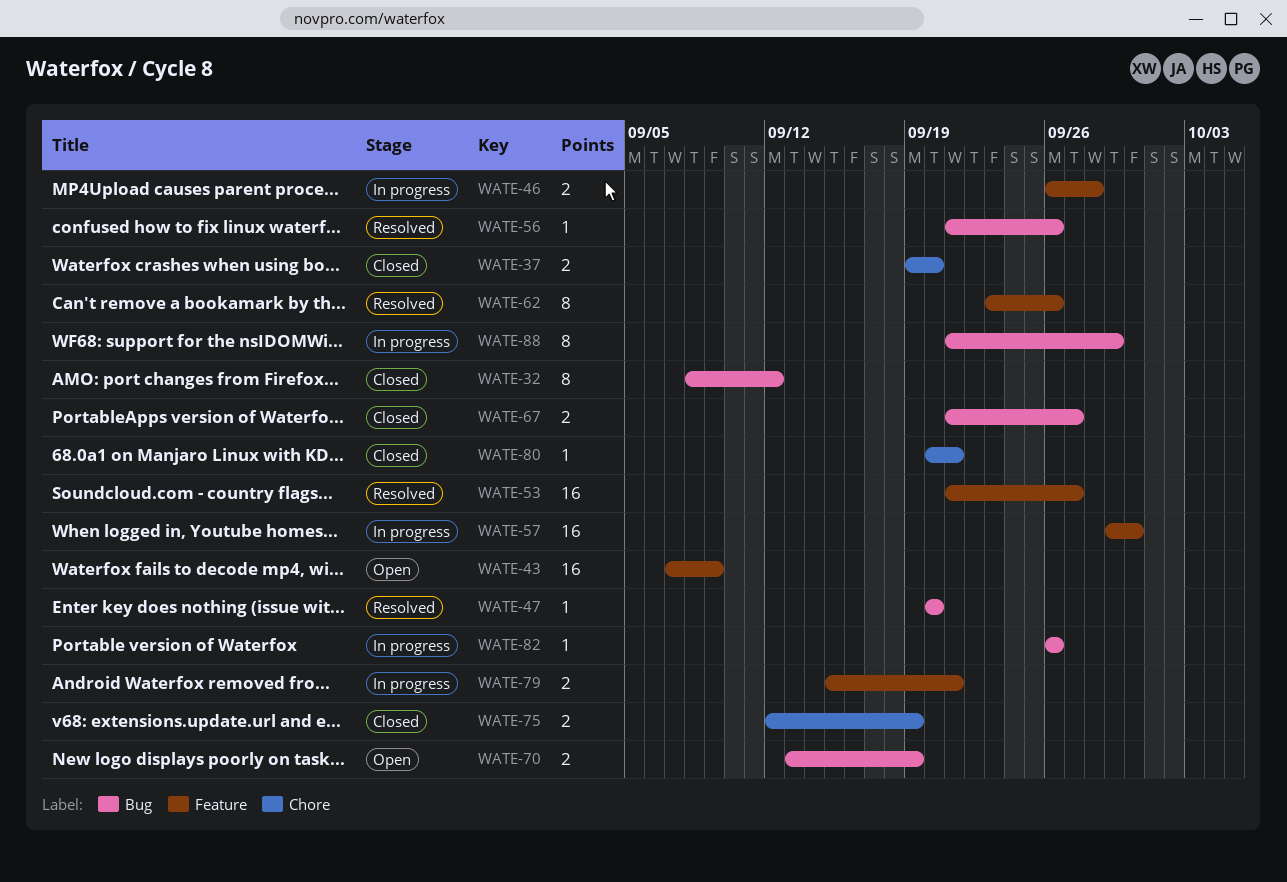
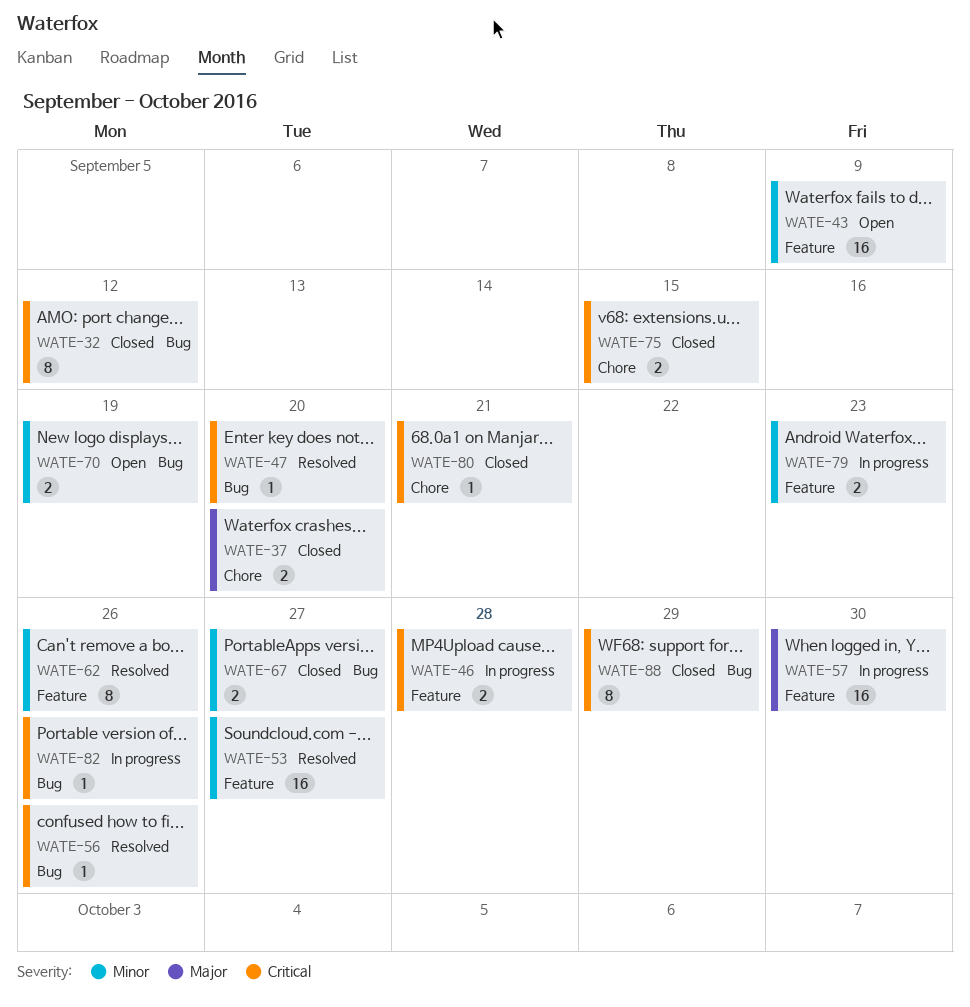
WATE-75, due: Sep 19 -> Sep 15
WATE-79, due: Sep 21 -> Sep 23
WATE-88, status: In progress -> Closed

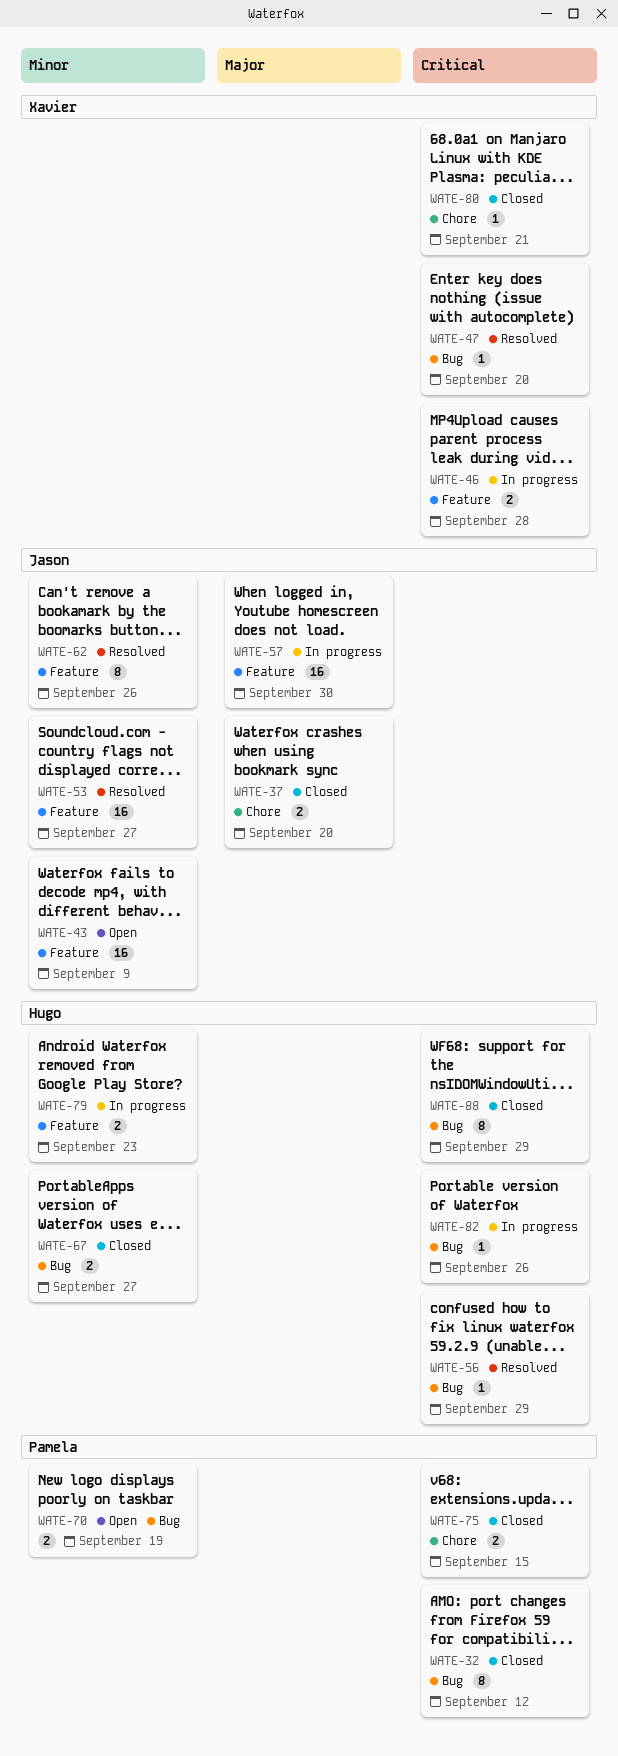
WATE-56, due: Sep 26 -> Sep 29

